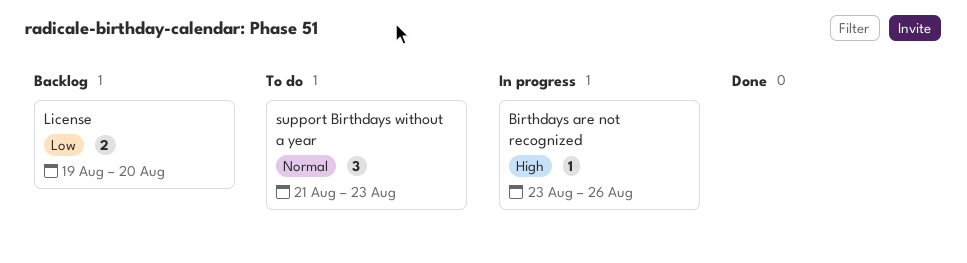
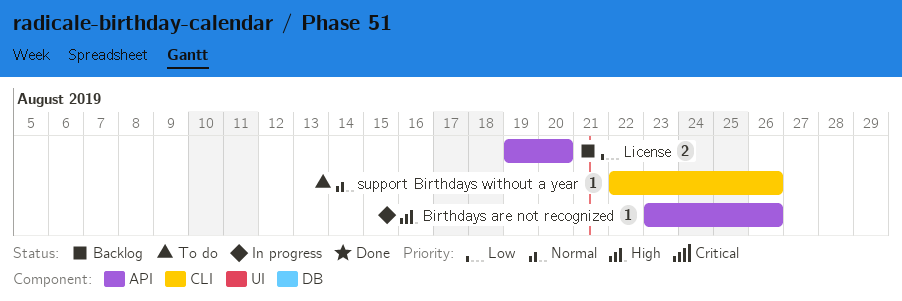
support Birthdays without a year, estimate: 3 -> 1
support Birthdays without a year, start: Aug 21 -> Aug 22
support Birthdays without a year, due: Aug 23 -> Aug 26

